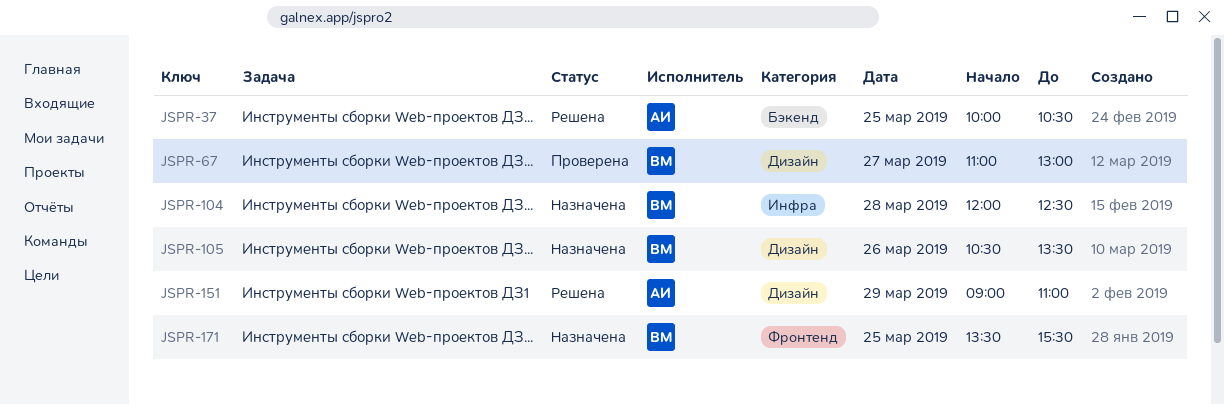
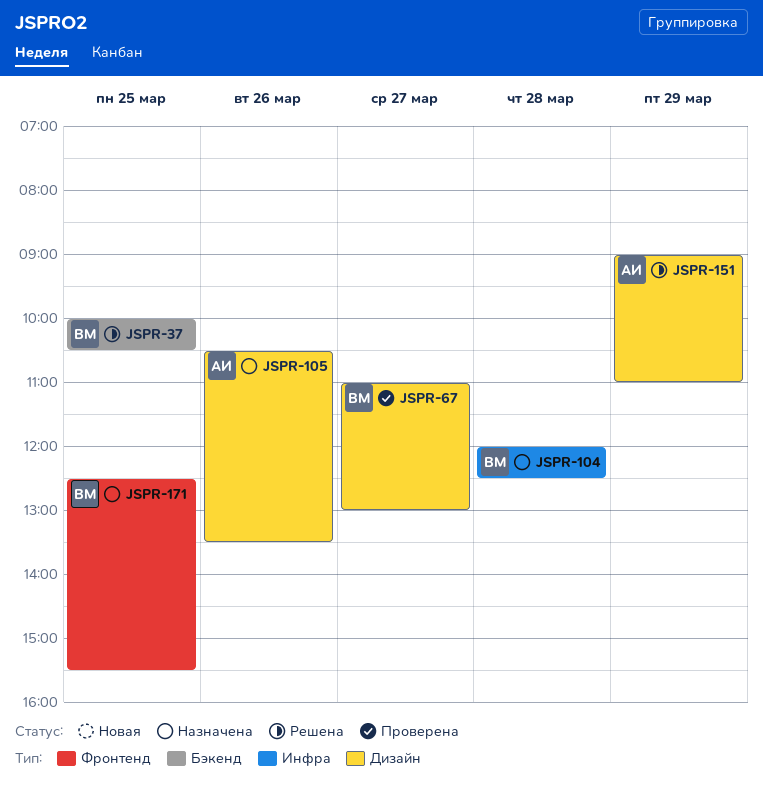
JSPR-37, owner: АИ -> ВМ
JSPR-105, owner: ВМ -> АИ
JSPR-171, begins: 13:30 -> 12:30

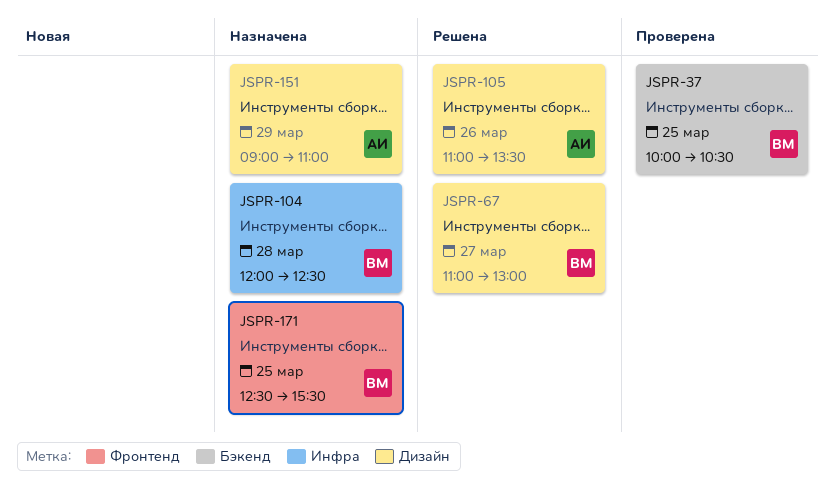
JSPR-37, status: Решена -> Проверена
JSPR-67, status: Проверена -> Решена
JSPR-105, status: Назначена -> Решена
JSPR-105, begins: 10:30 -> 11:00
JSPR-151, status: Решена -> Назначена

